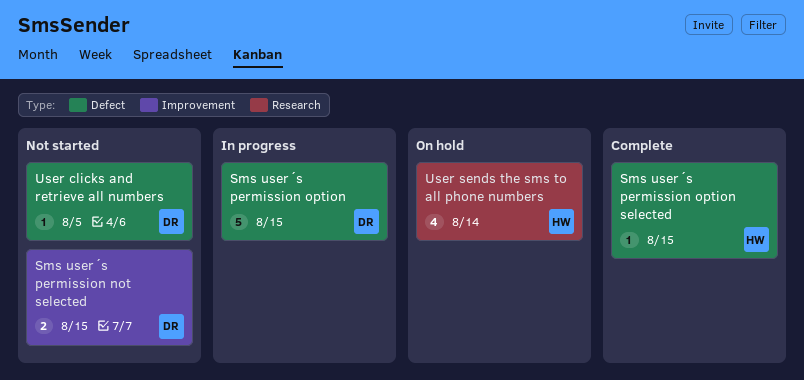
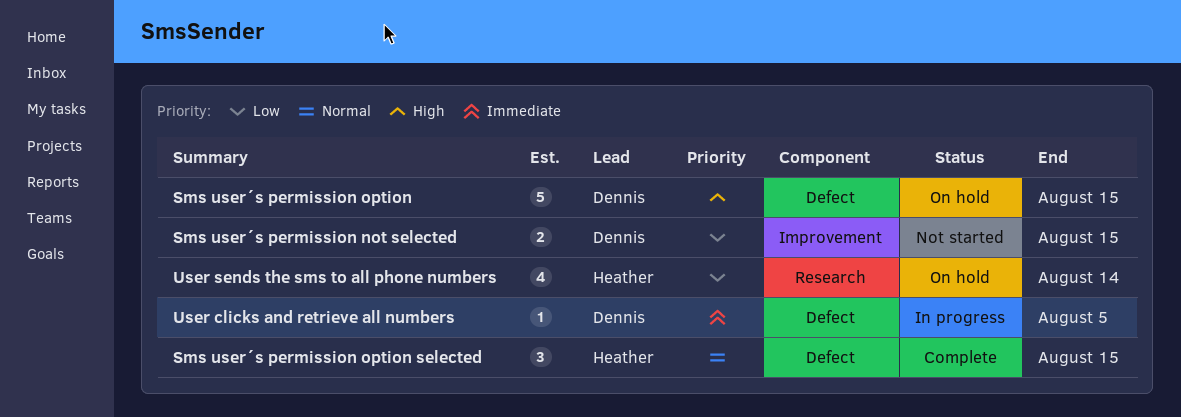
Sms user´s permission option, status: In progress -> On hold
Sms user´s permission option selected, estimate: 1 -> 3
User clicks and retrieve all numbers, status: Not started -> In progress

